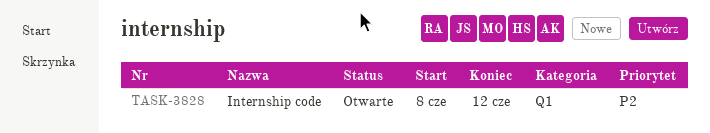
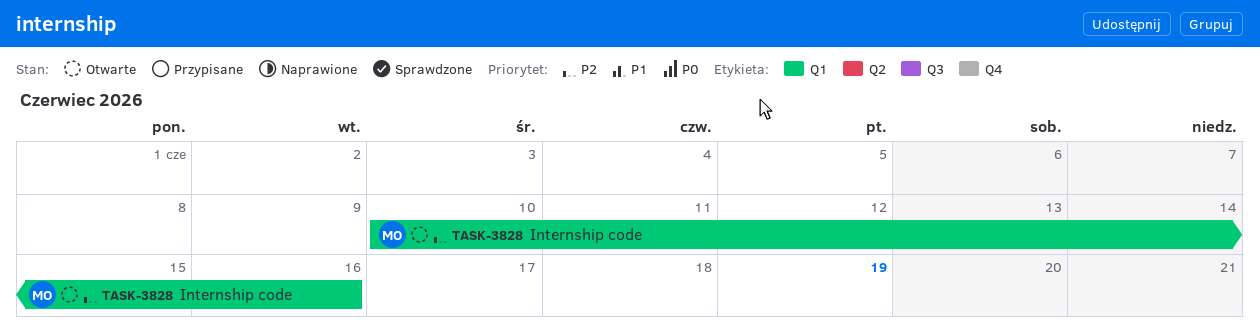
TASK-3828, start: Jun 8 -> Jun 10
TASK-3828, due: Jun 12 -> Jun 16

